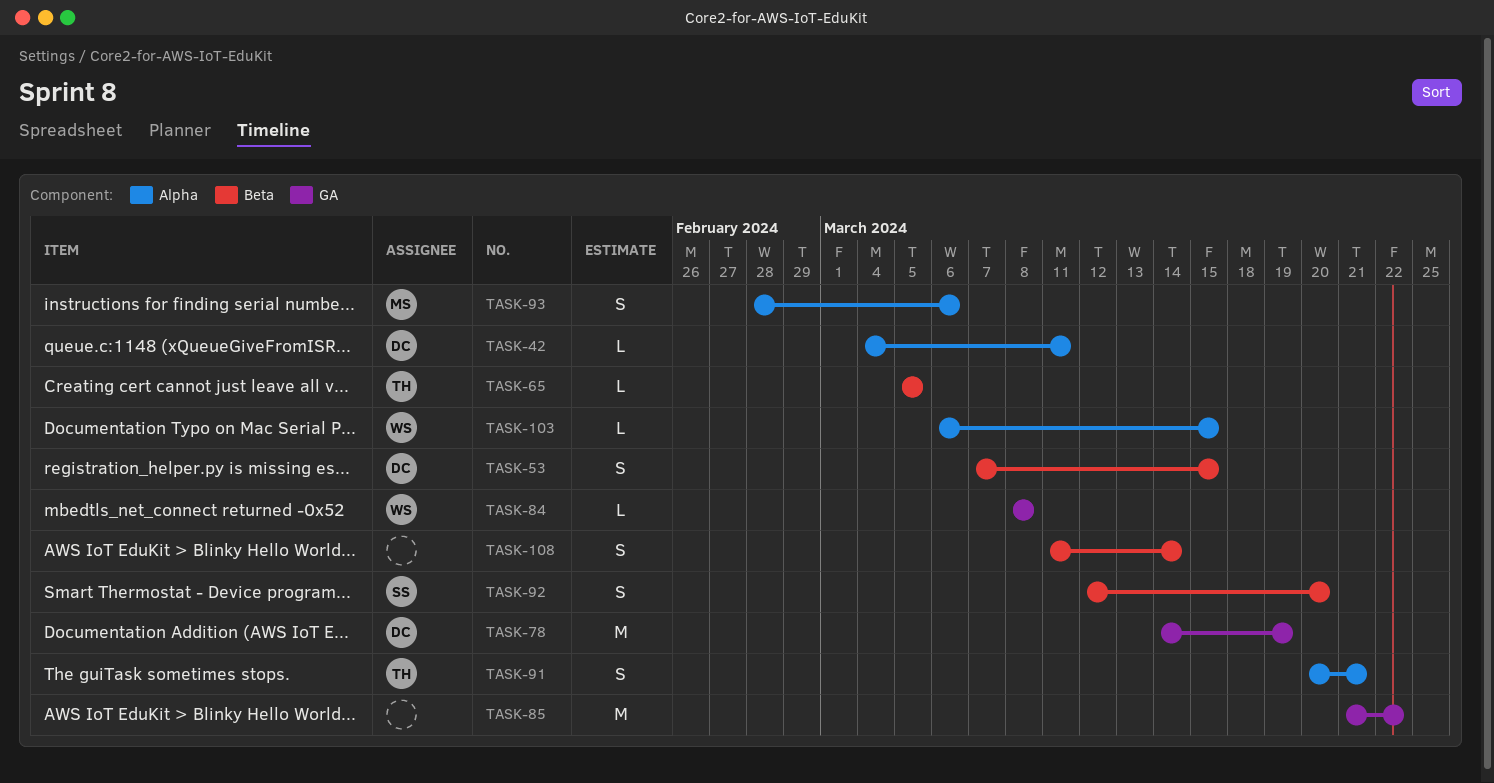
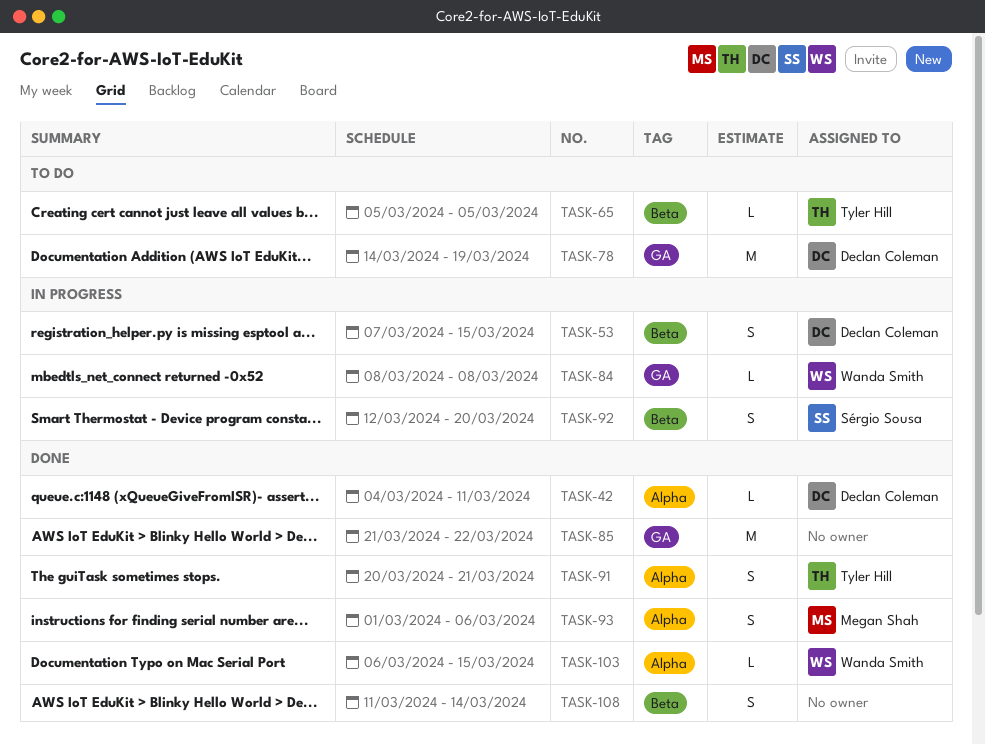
TASK-93, start: Feb 28 -> Mar 1

